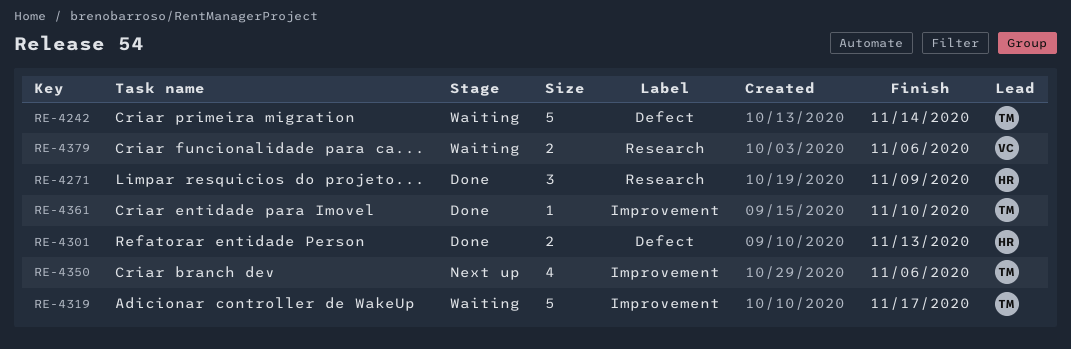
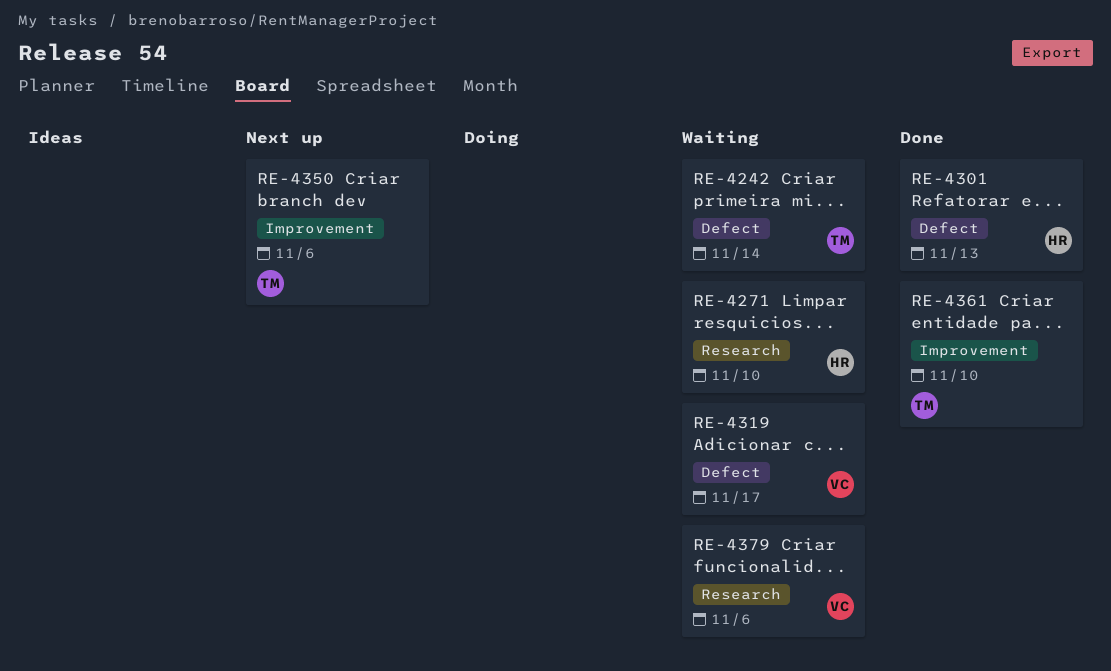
RE-4271, status: Done -> Waiting
RE-4271, due: Nov 9 -> Nov 10
RE-4319, owner: TM -> VC
RE-4319, label: Improvement -> Defect

